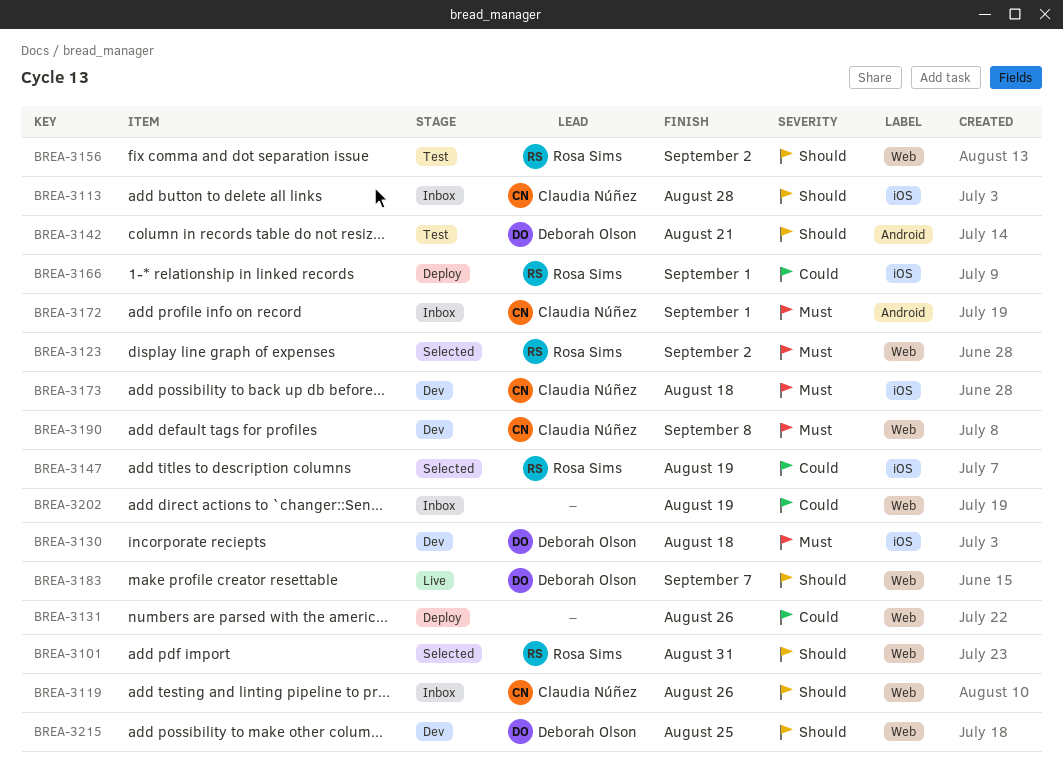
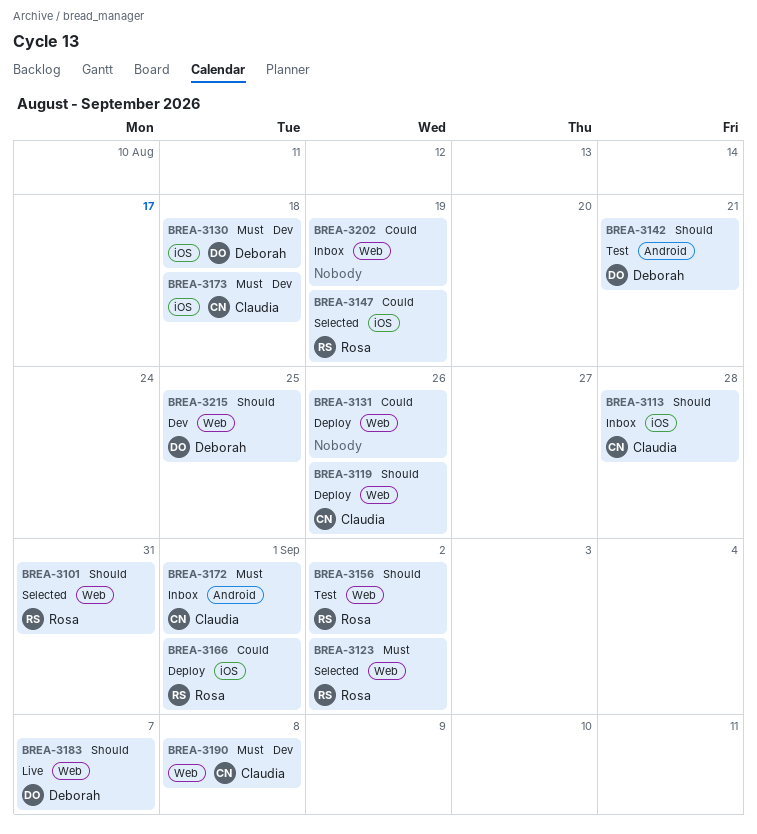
BREA-3119, status: Inbox -> Deploy

